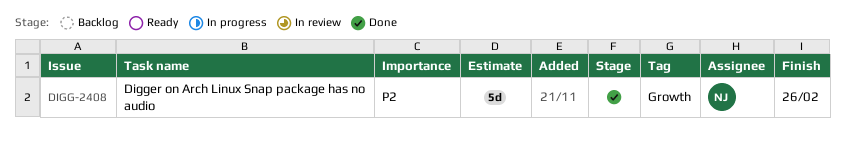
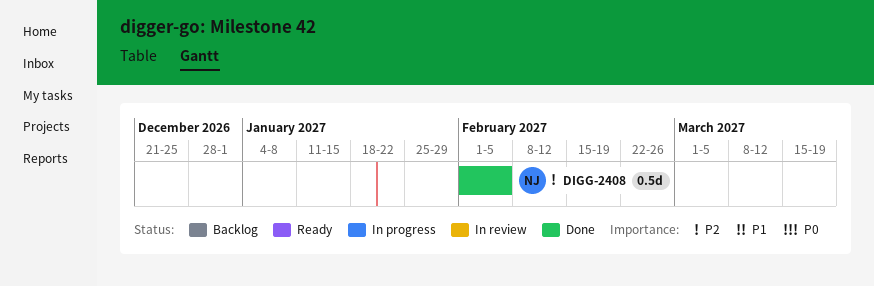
DIGG-2408, estimate: 5d -> 0.5d
DIGG-2408, due: Feb 26 -> Feb 5

